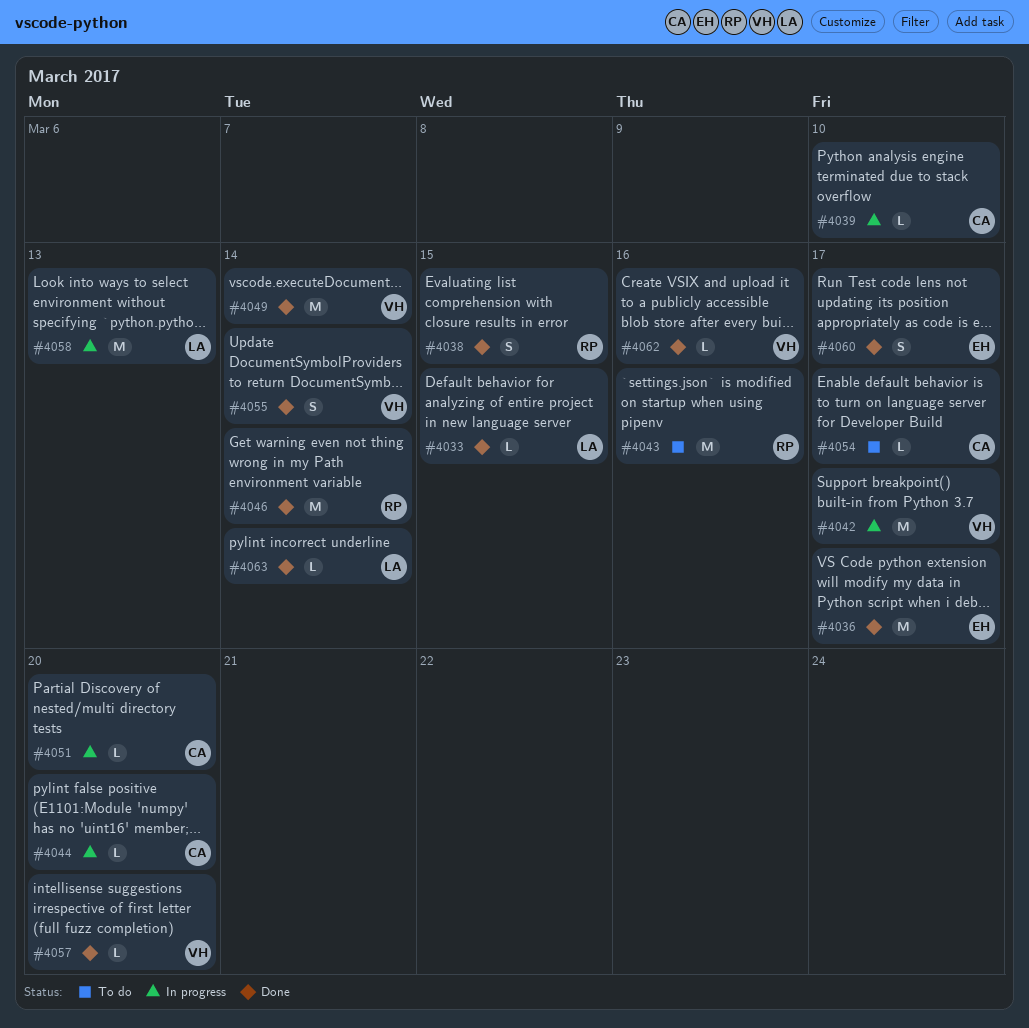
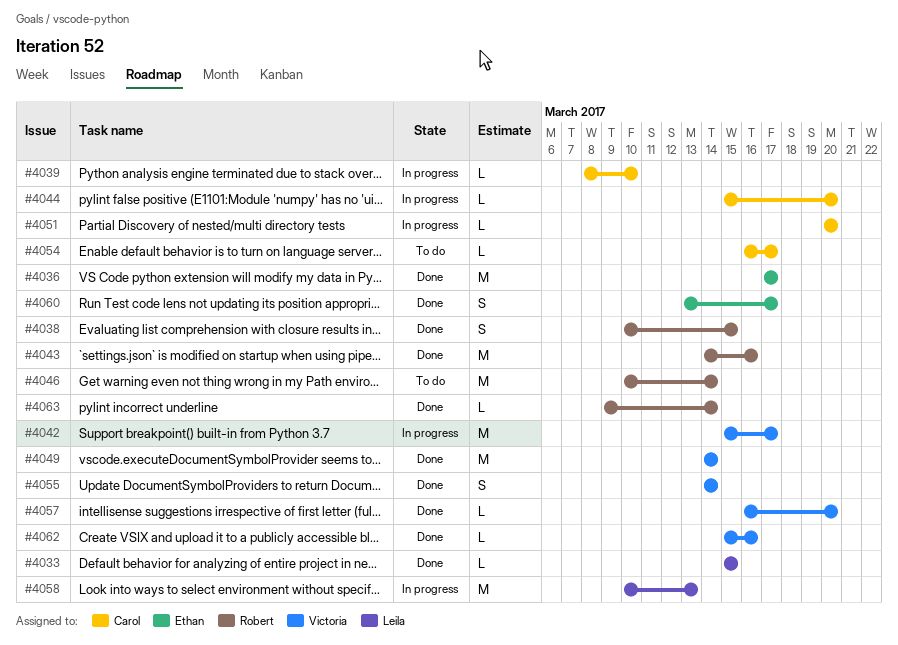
#4043, status: To do -> Done
#4046, status: Done -> To do
#4063, owner: Leila -> Robert

